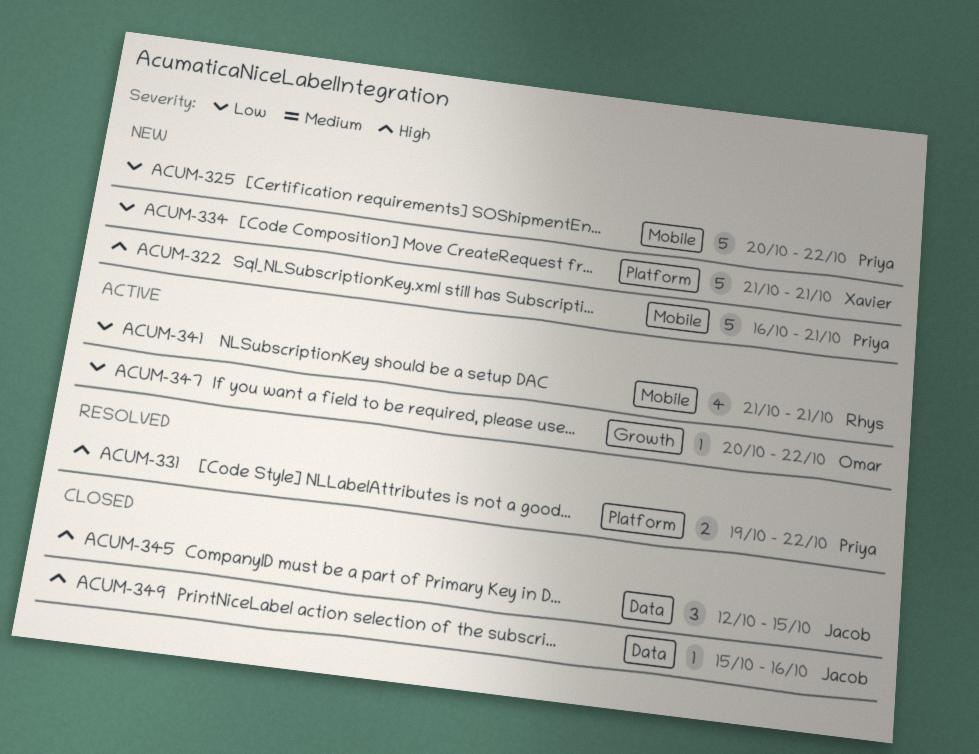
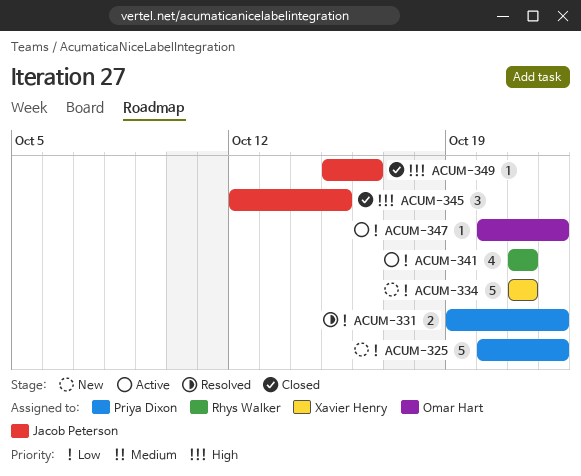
ACUM-322: present -> none
ACUM-331, priority: High -> Low

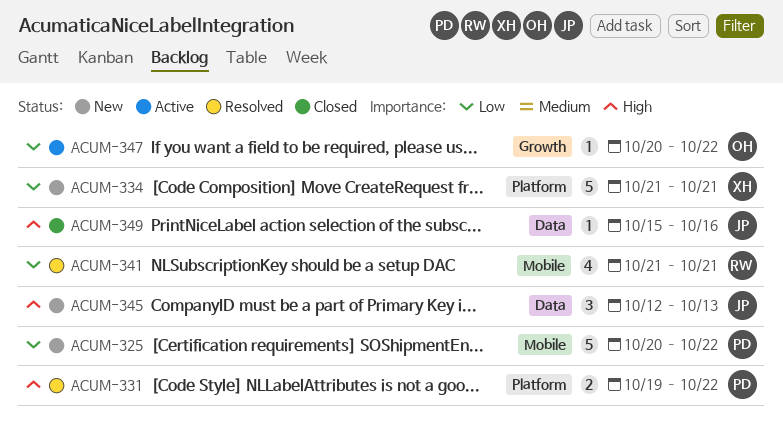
ACUM-331, priority: Low -> High
ACUM-341, status: Active -> Resolved
ACUM-345, status: Closed -> New
ACUM-345, due: Oct 15 -> Oct 13

